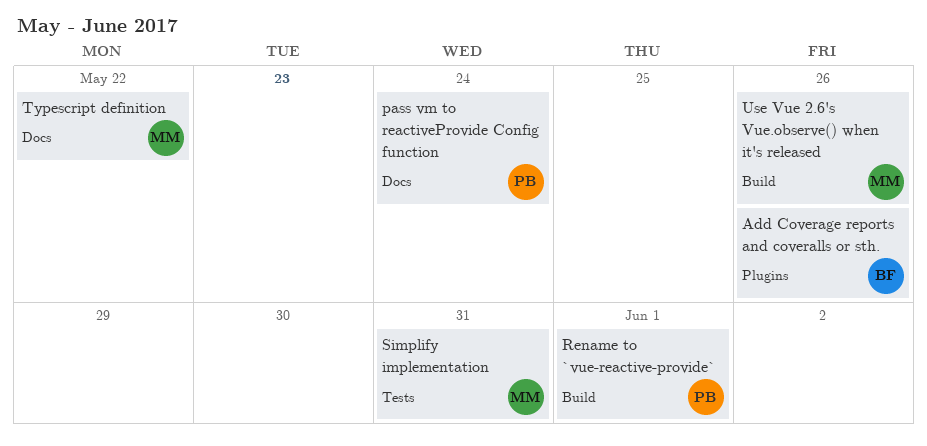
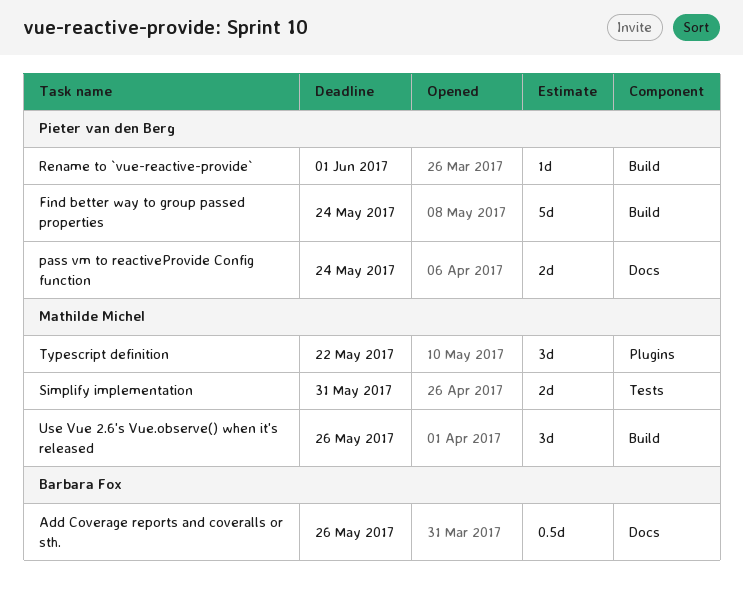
Add Coverage reports and coveralls or sth., label: Plugins -> Docs
Find better way to group passed properties: none -> present
Typescript definition, label: Docs -> Plugins

